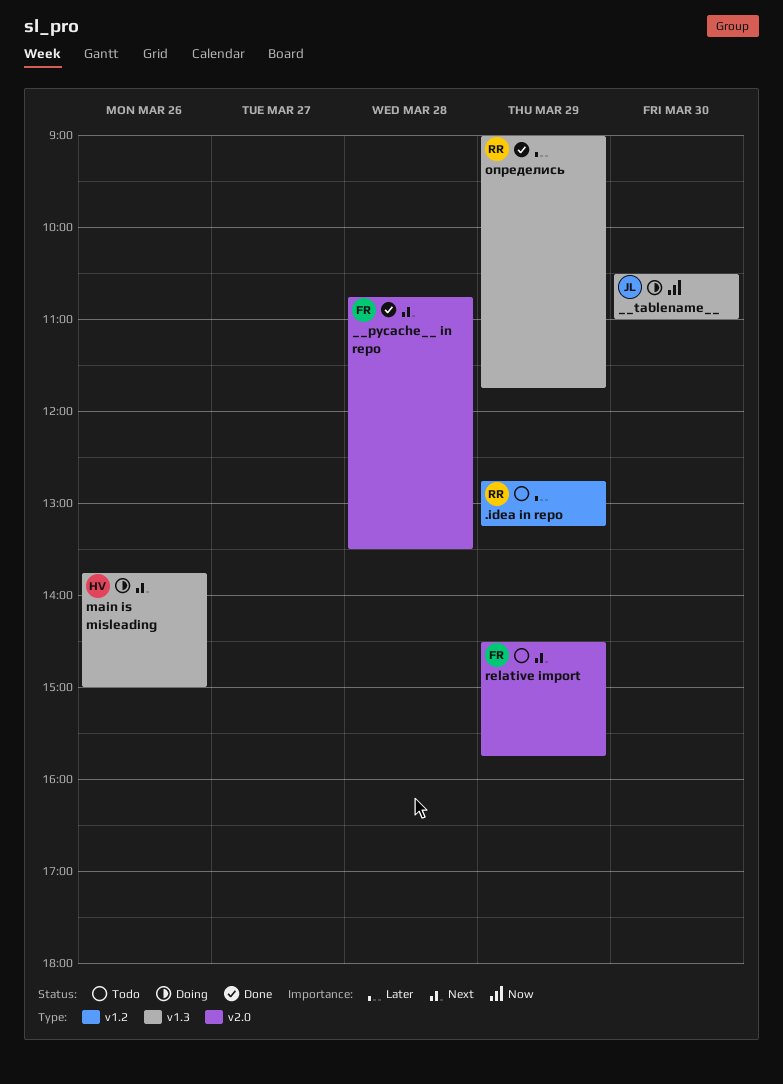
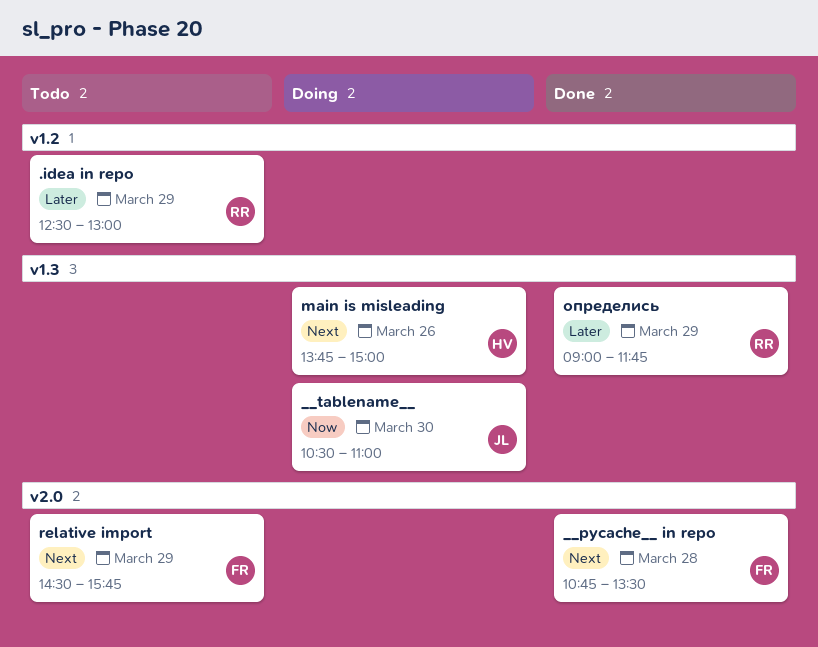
.idea in repo, begins: 12:45 -> 12:30
.idea in repo, ends: 13:15 -> 13:00

